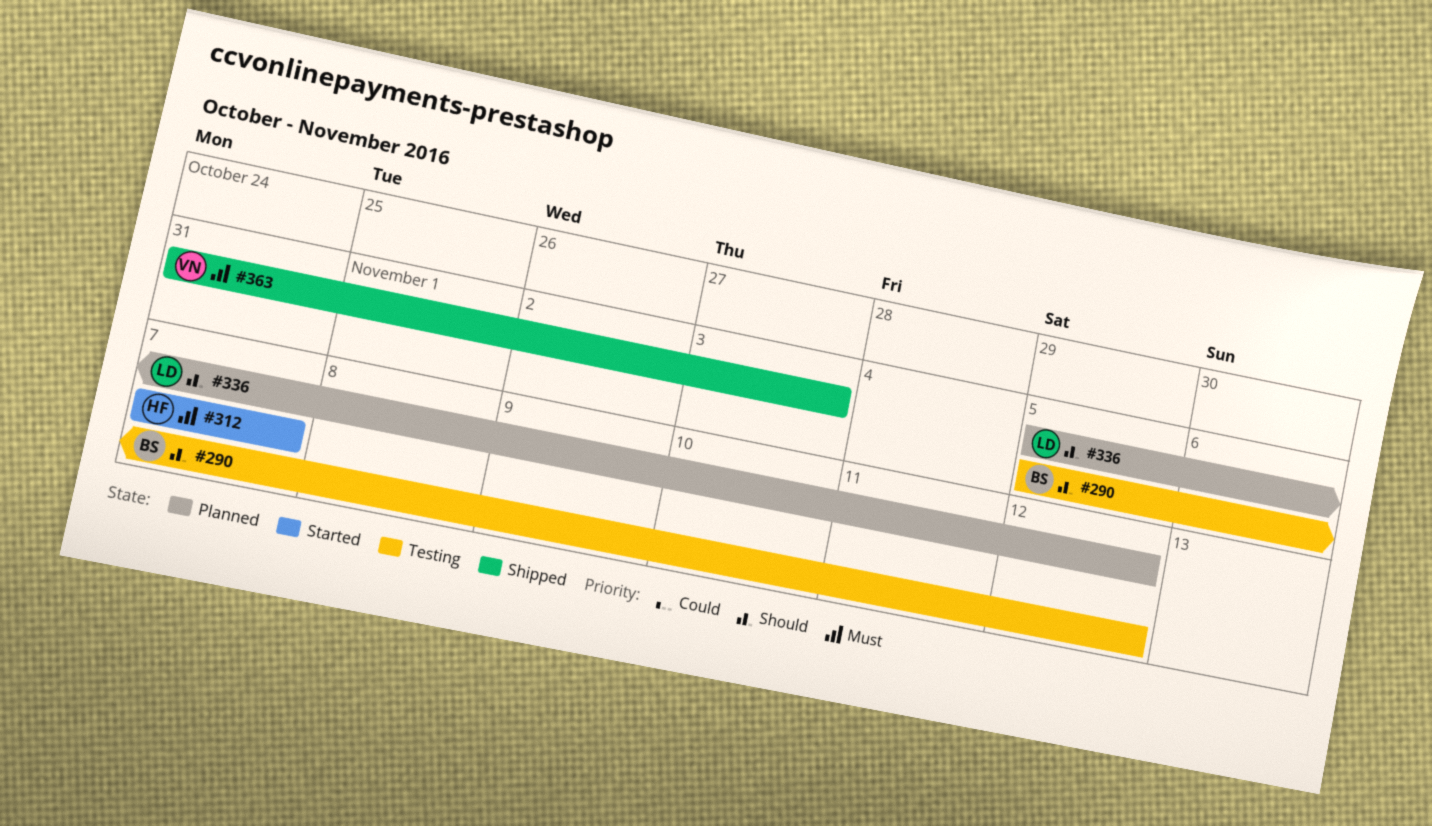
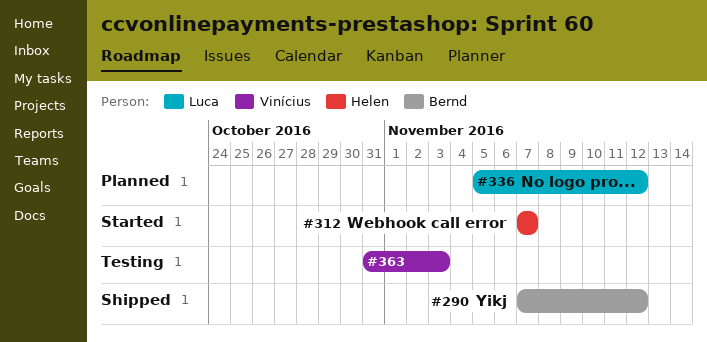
#290, status: Testing -> Shipped
#290, start: Nov 5 -> Nov 7
#363, status: Shipped -> Testing

